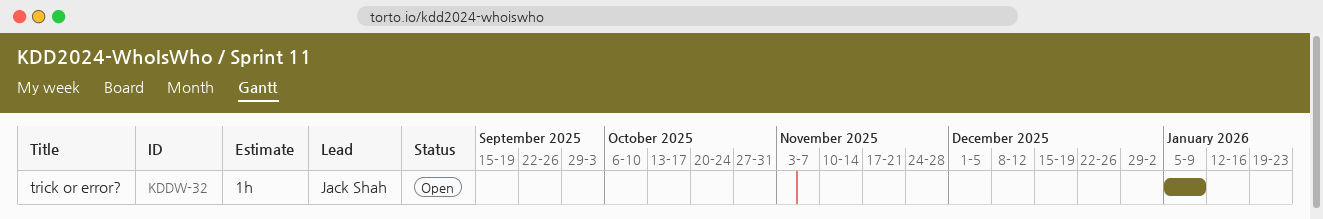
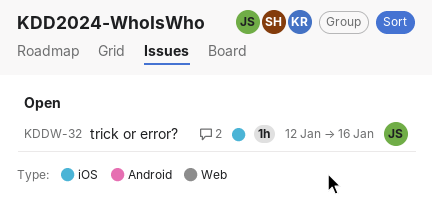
KDDW-32, start: Jan 5 -> Jan 12
KDDW-32, due: Jan 9 -> Jan 16

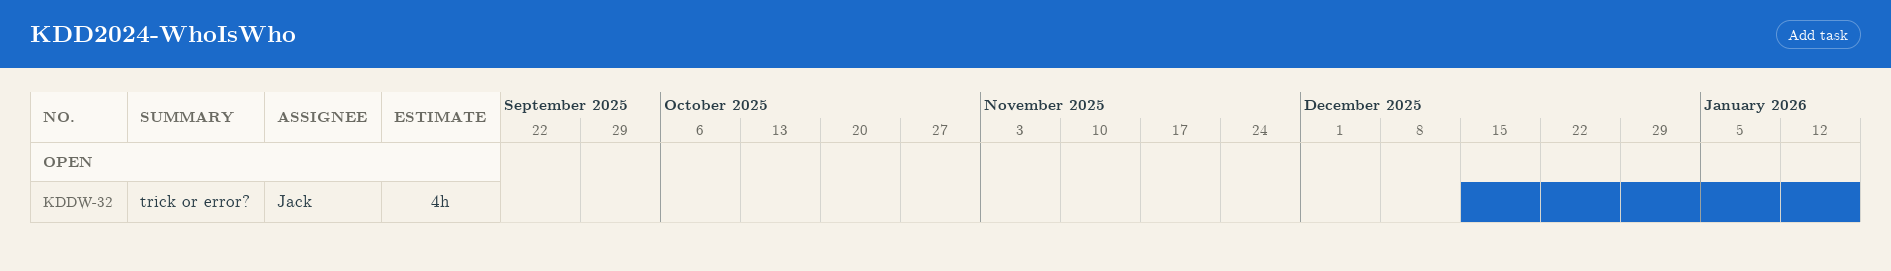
KDDW-32, estimate: 1h -> 4h
KDDW-32, start: Jan 12 -> Dec 15

